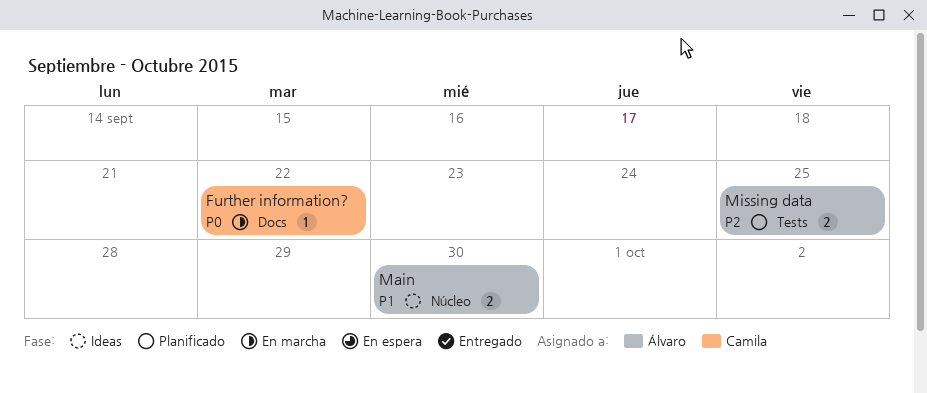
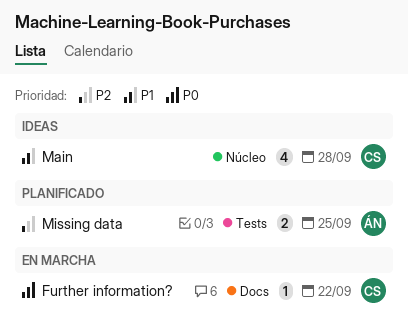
Main, owner: Álvaro -> Camila
Main, estimate: 2 -> 4
Main, due: Sep 30 -> Sep 28

